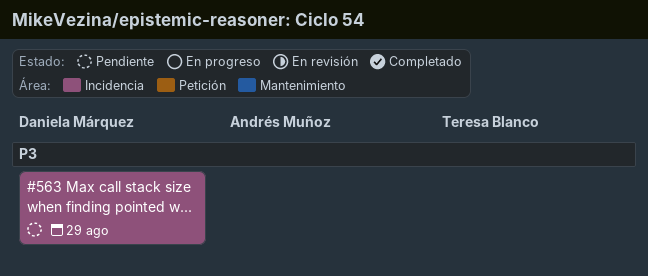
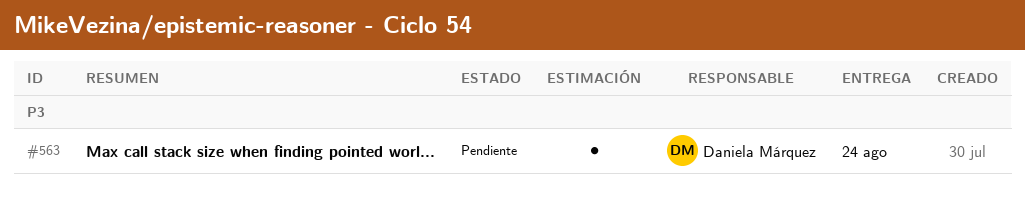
#563, due: Aug 29 -> Aug 24

